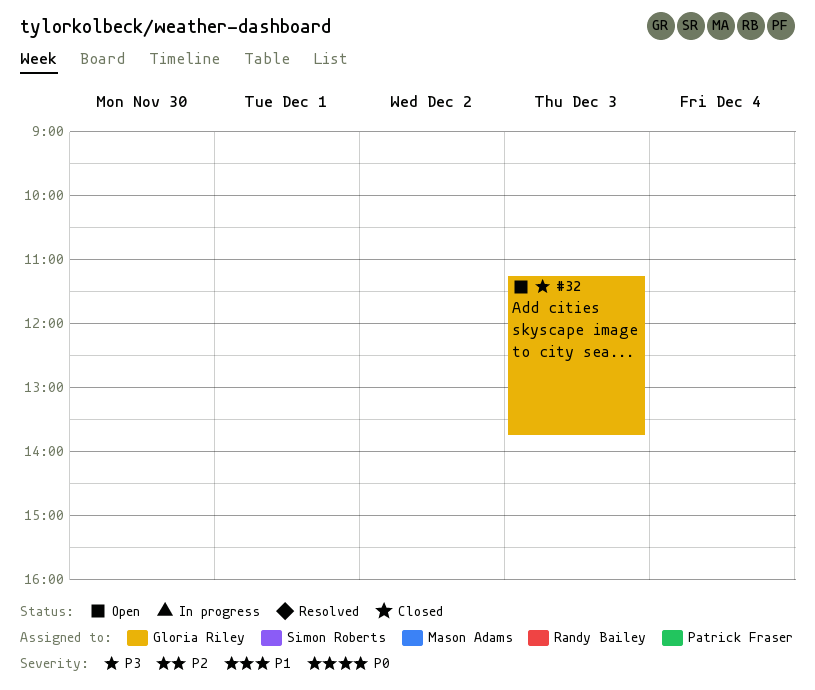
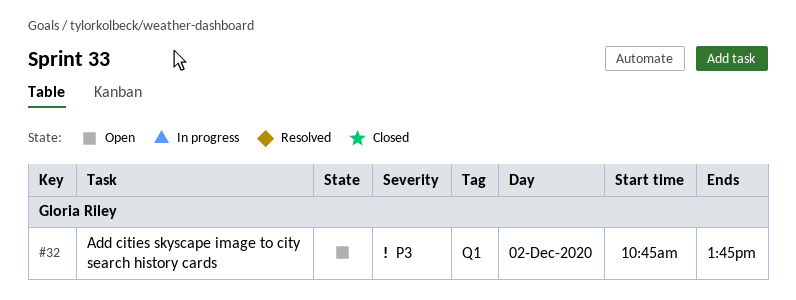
#32, day: Dec 3 -> Dec 2
#32, begins: 11:15 -> 10:45

